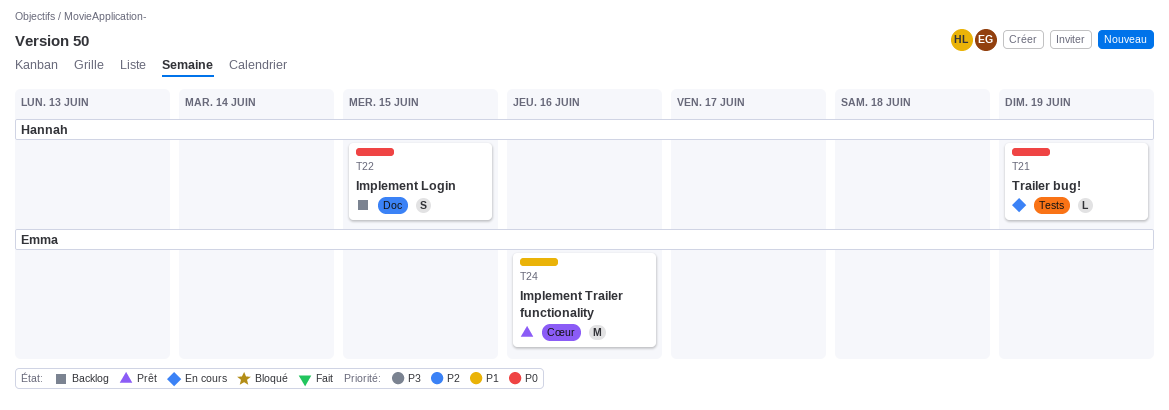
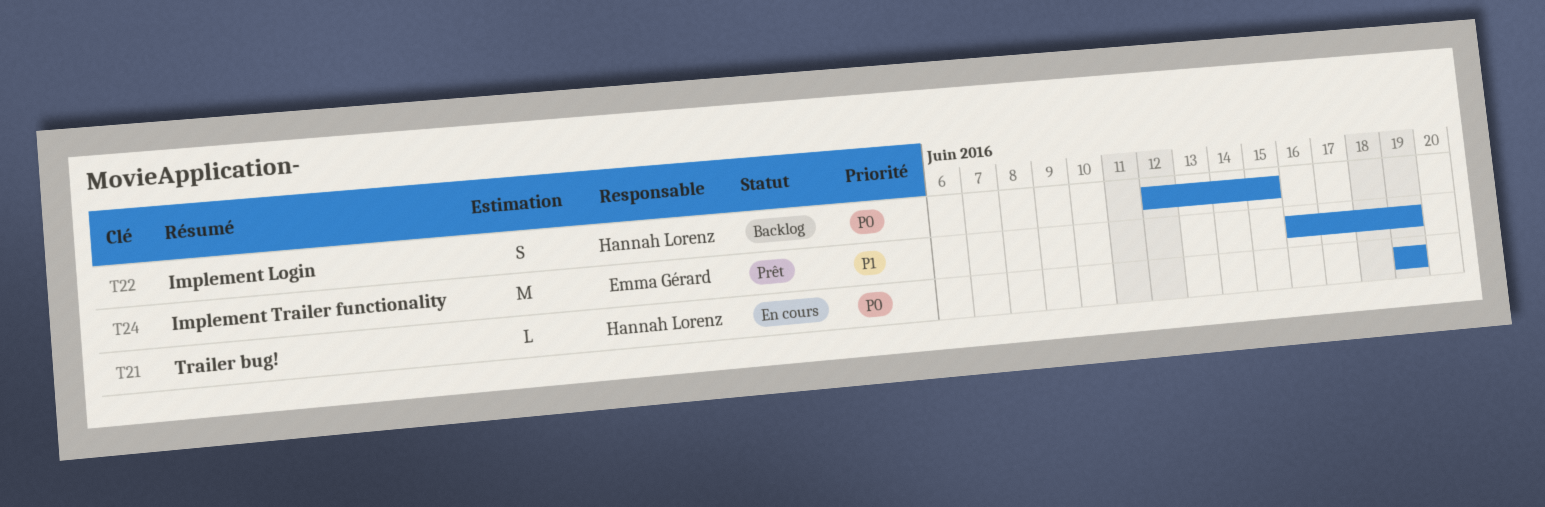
T24, due: Jun 16 -> Jun 19

